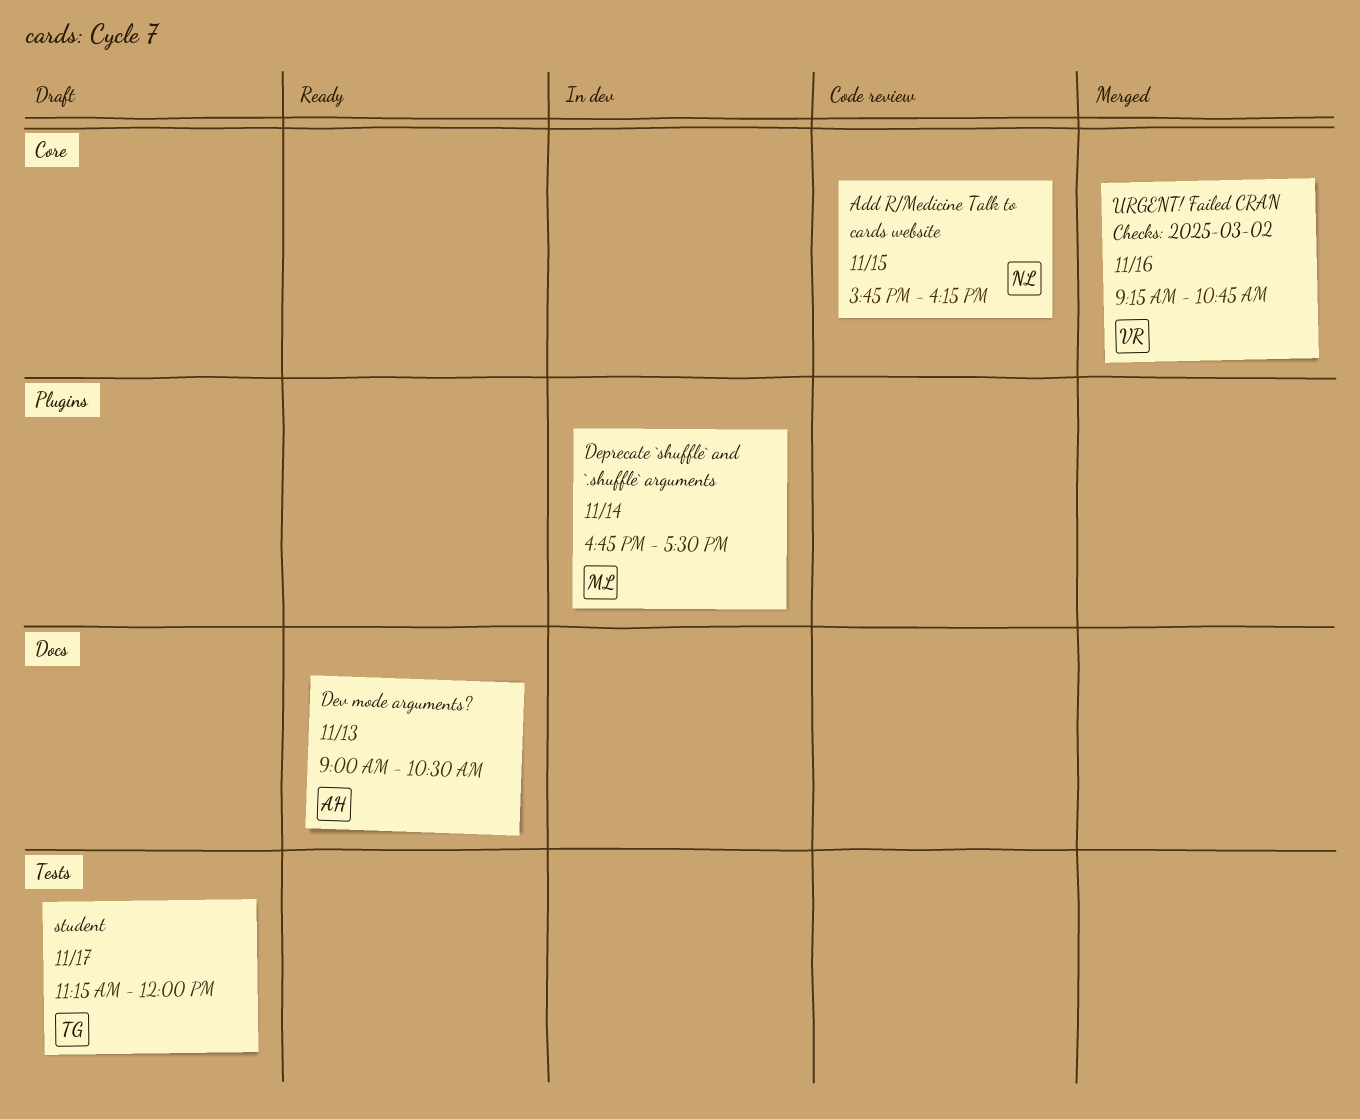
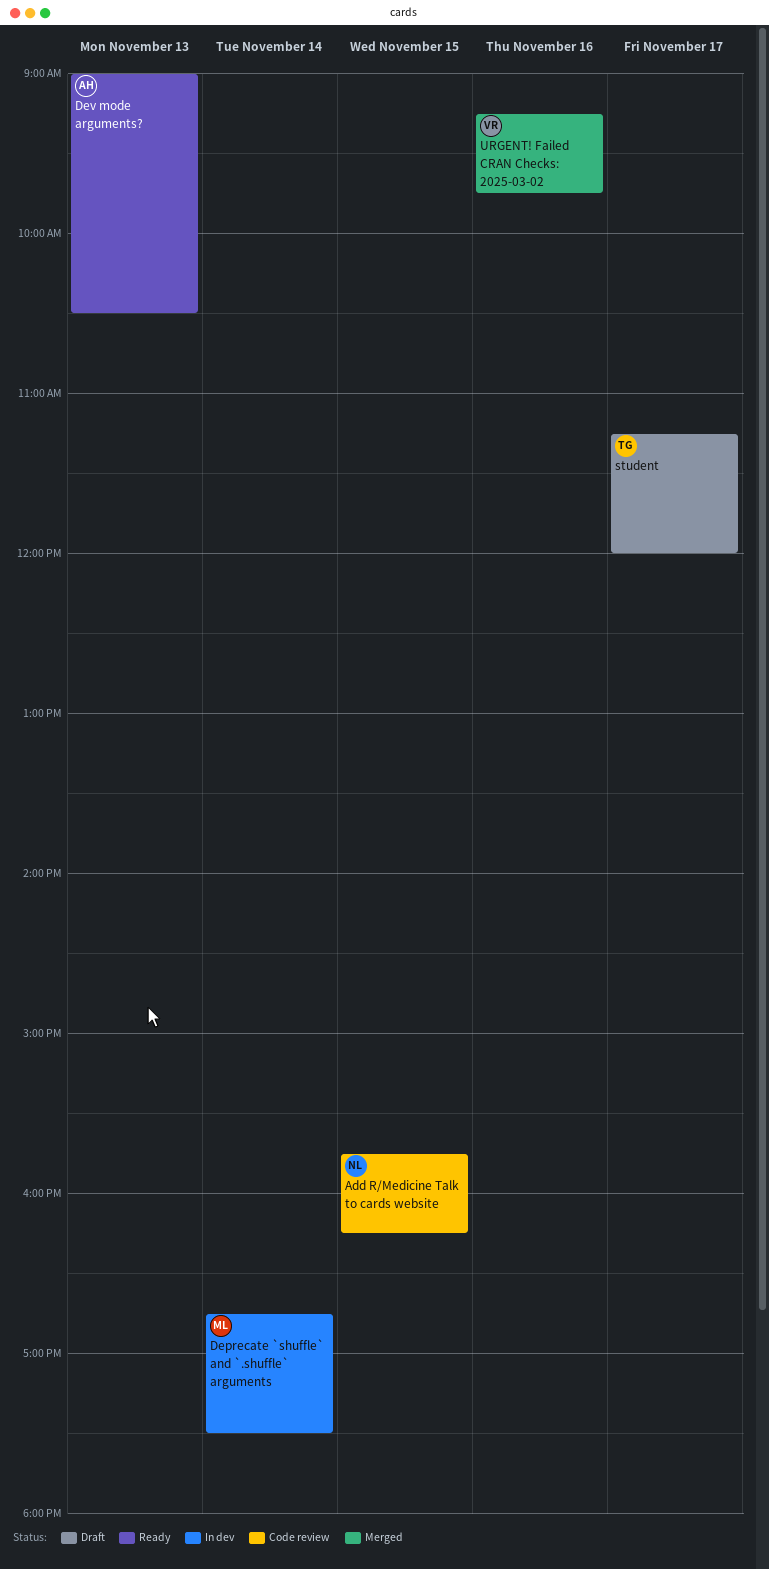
URGENT! Failed CRAN Checks: 2025-03-02, ends: 10:45 -> 09:45

